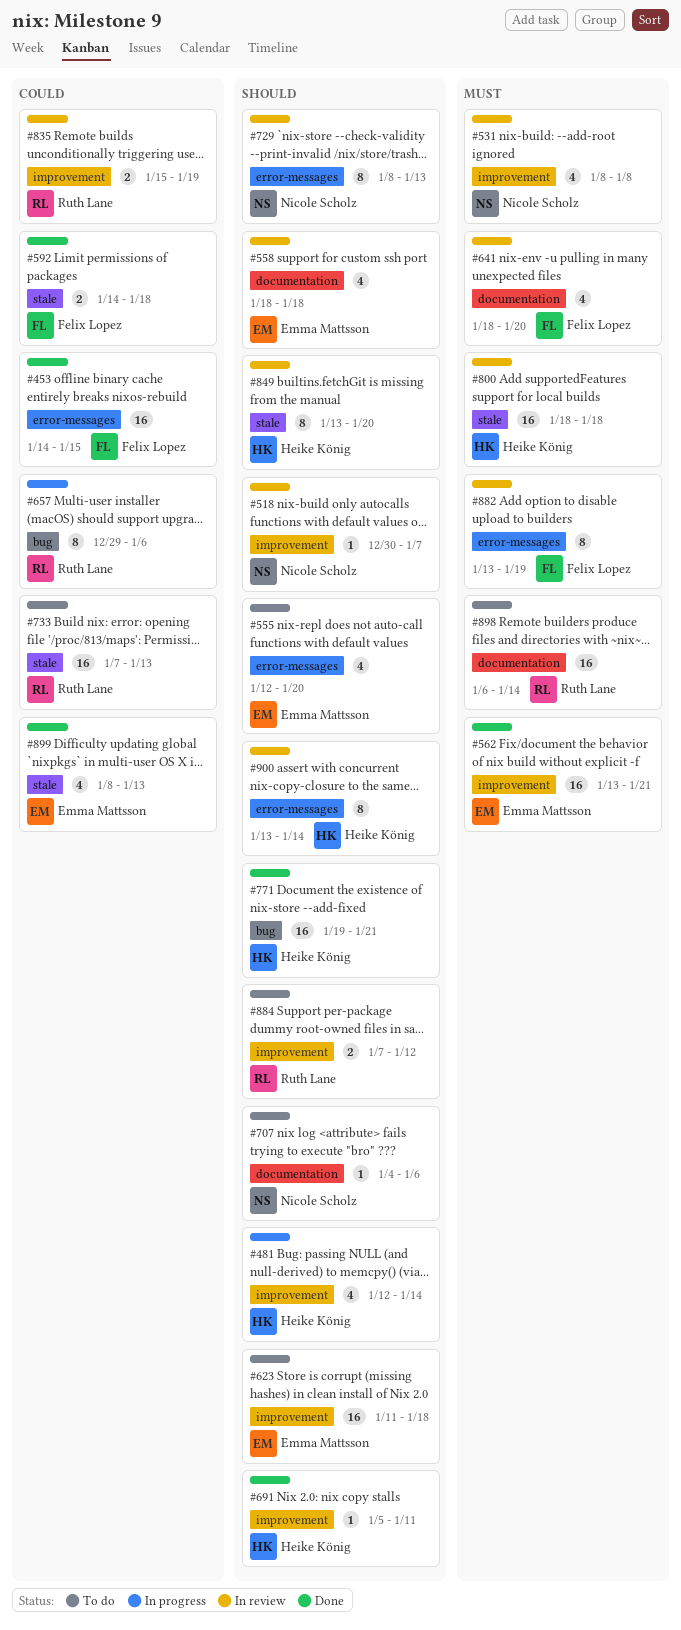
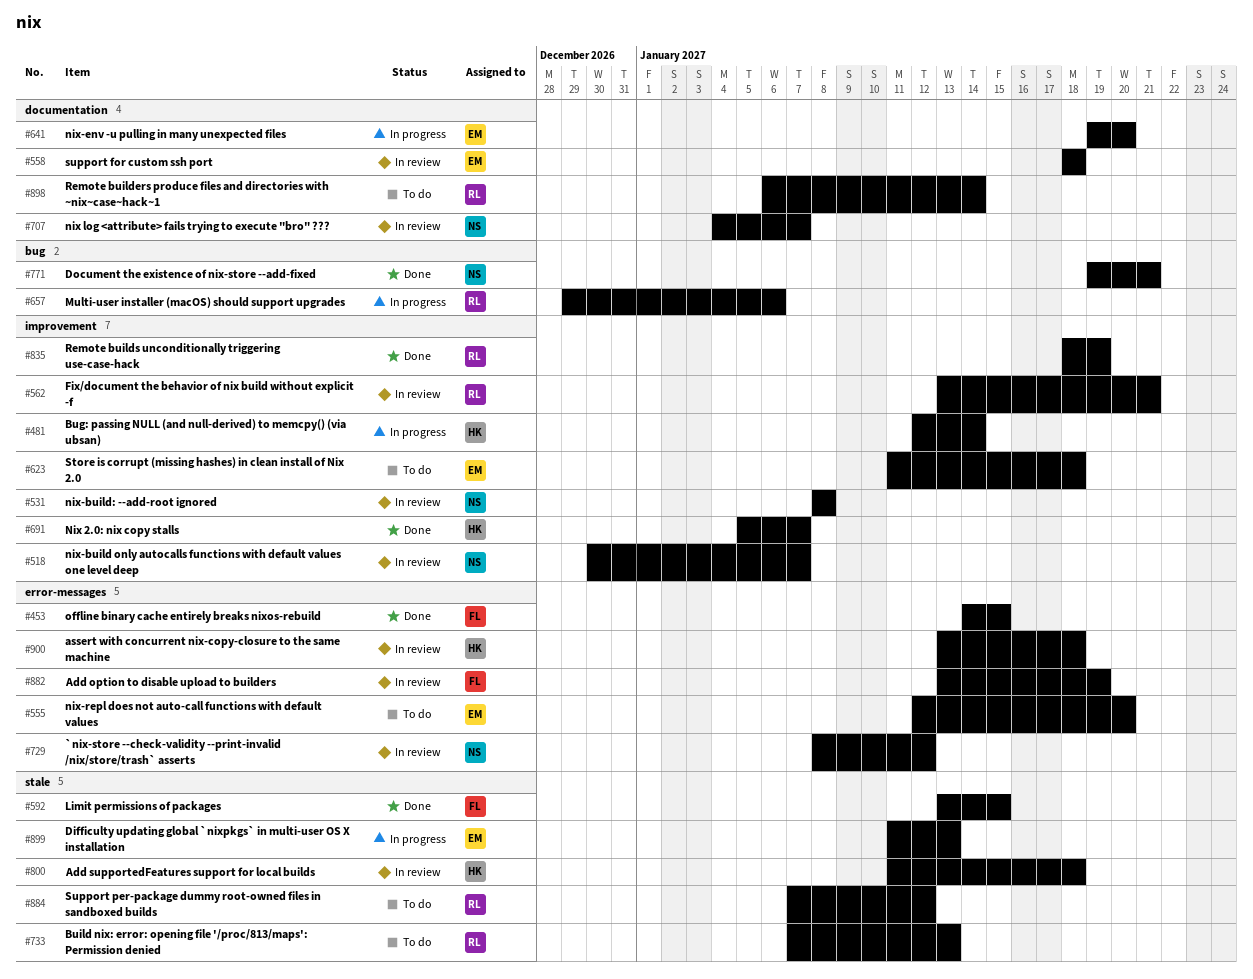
#562, status: Done -> In review
#562, owner: Emma Mattsson -> Ruth Lane
#592, start: Jan 14 -> Jan 13
#592, due: Jan 18 -> Jan 15
#641, status: In review -> In progress
#641, owner: Felix Lopez -> Emma Mattsson
#641, start: Jan 18 -> Jan 19
#691, due: Jan 11 -> Jan 7
#707, status: To do -> In review
#707, due: Jan 6 -> Jan 7
#729, due: Jan 13 -> Jan 12
#771, owner: Heike König -> Nicole Scholz
#800, start: Jan 18 -> Jan 11
#835, status: In review -> Done
#835, start: Jan 15 -> Jan 18
#849: present -> none
#884, label: improvement -> stale
#899, status: Done -> In progress
#899, start: Jan 8 -> Jan 11
#900, due: Jan 14 -> Jan 18

